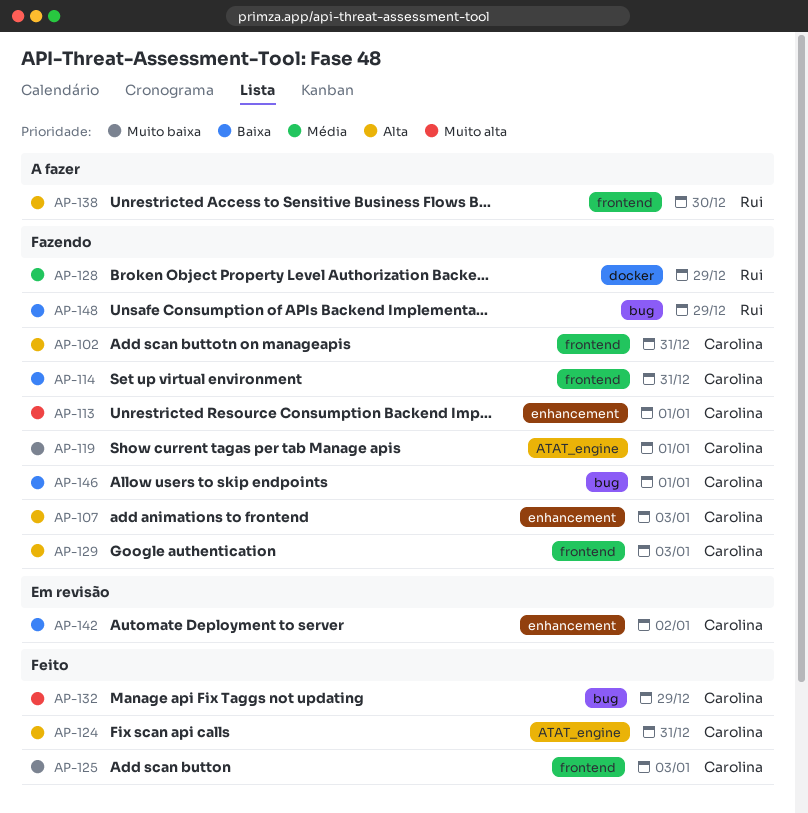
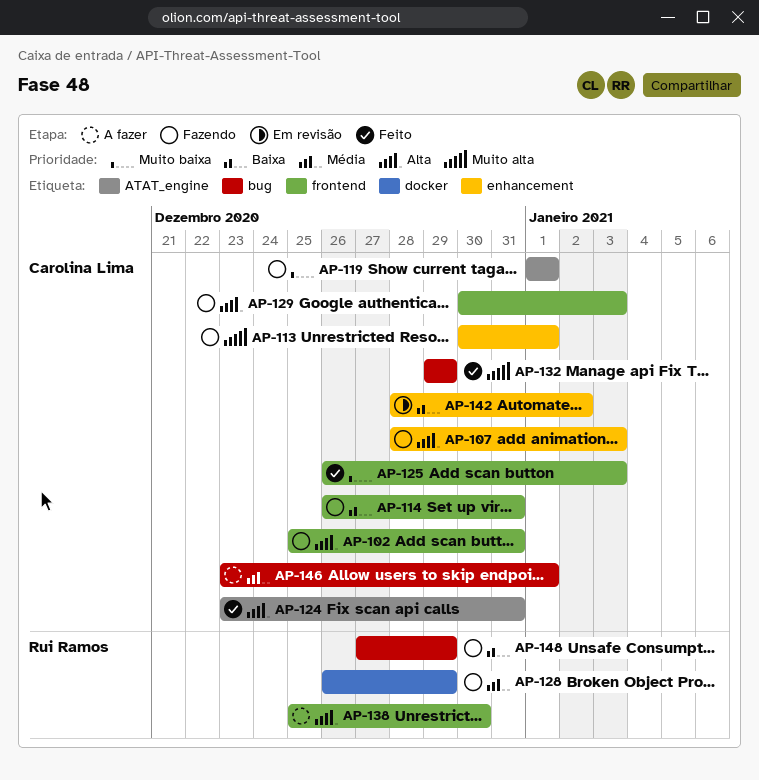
AP-146, status: Fazendo -> A fazer
AP-146, priority: Baixa -> Média

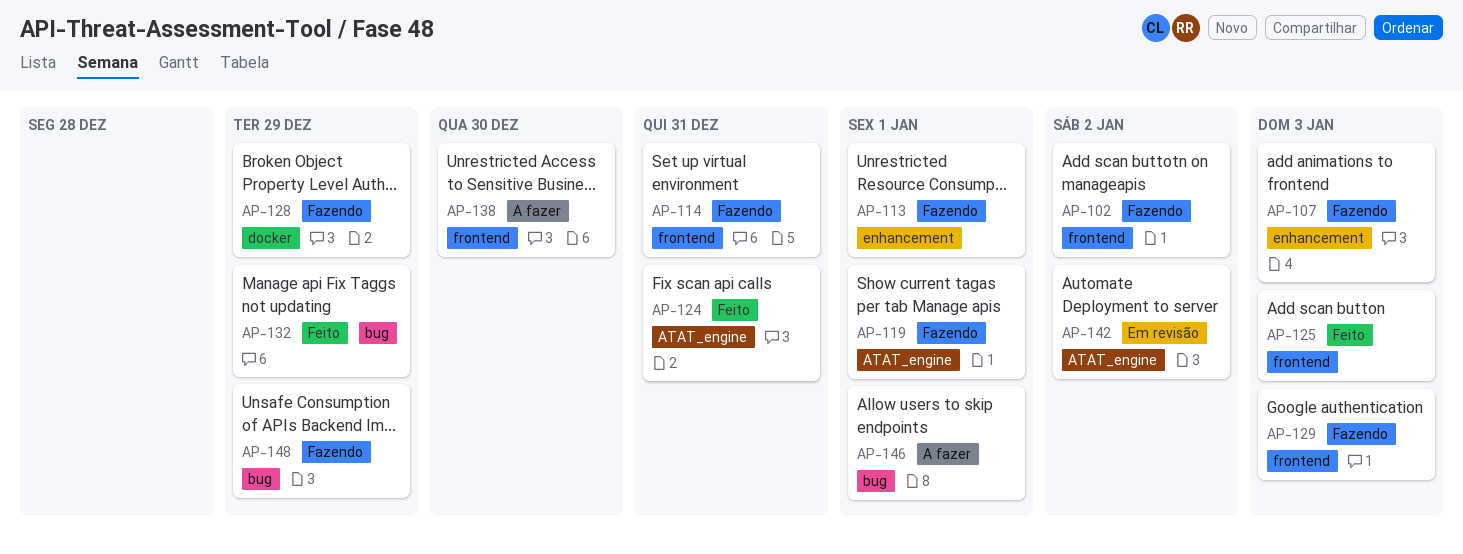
AP-102, due: Dec 31 -> Jan 2
AP-142, label: enhancement -> ATAT_engine

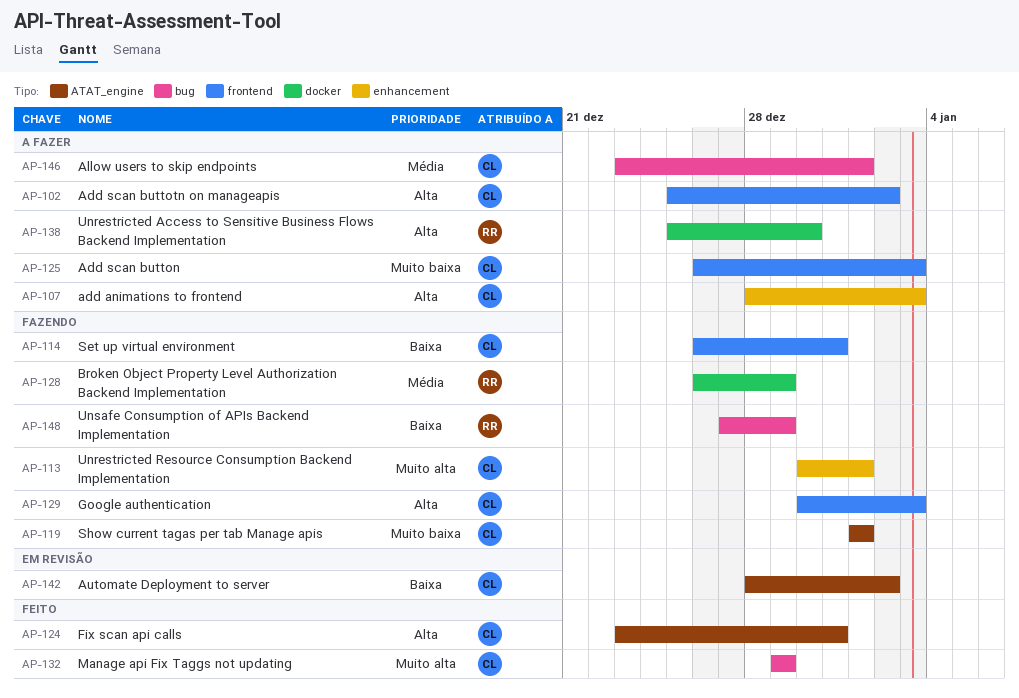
AP-102, status: Fazendo -> A fazer
AP-107, status: Fazendo -> A fazer
AP-125, status: Feito -> A fazer
AP-138, label: frontend -> docker

